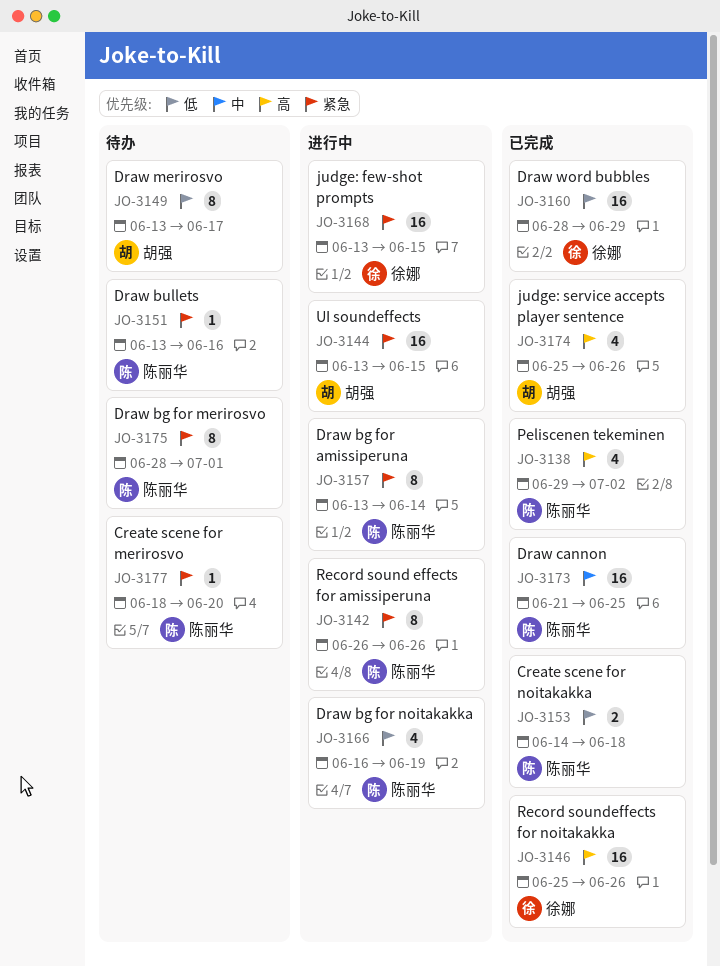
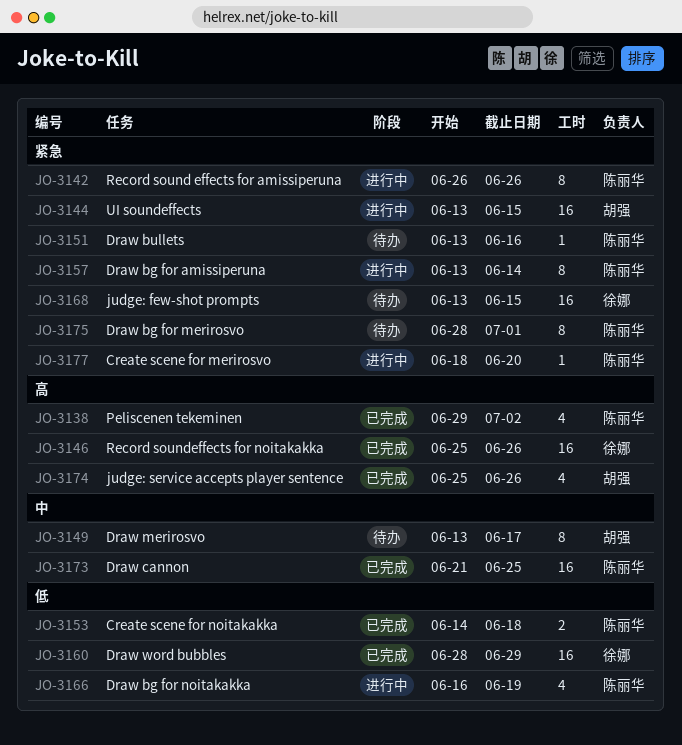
JO-3149, priority: 低 -> 中
JO-3168, status: 进行中 -> 待办
JO-3177, status: 待办 -> 进行中

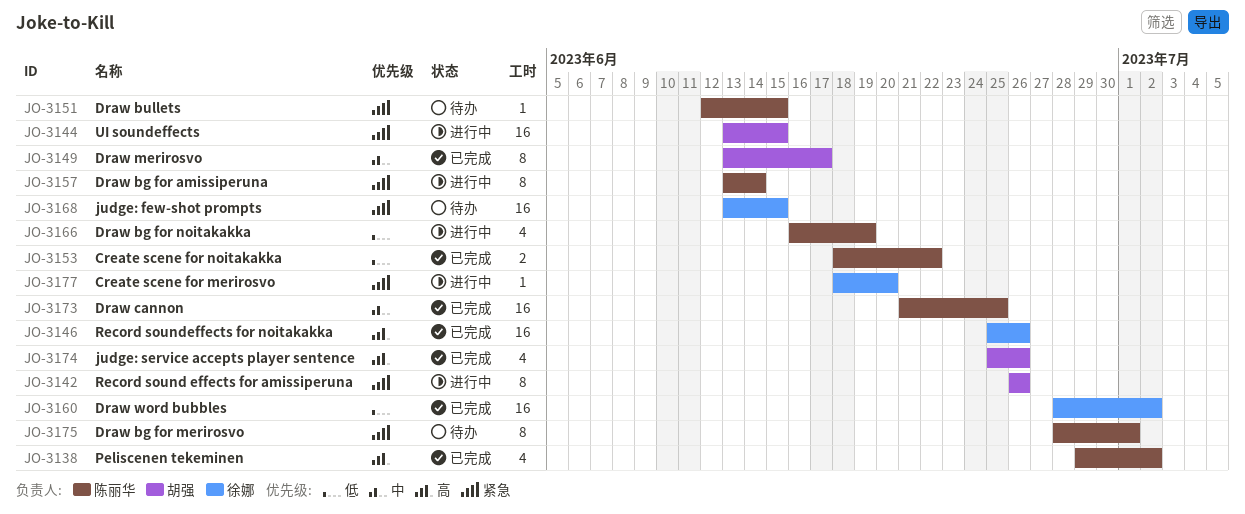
JO-3142, owner: 陈丽华 -> 胡强
JO-3149, status: 待办 -> 已完成
JO-3151, start: Jun 13 -> Jun 12
JO-3151, due: Jun 16 -> Jun 15
JO-3153, start: Jun 14 -> Jun 18
JO-3153, due: Jun 18 -> Jun 22
JO-3160, due: Jun 29 -> Jul 2
JO-3177, owner: 陈丽华 -> 徐娜

